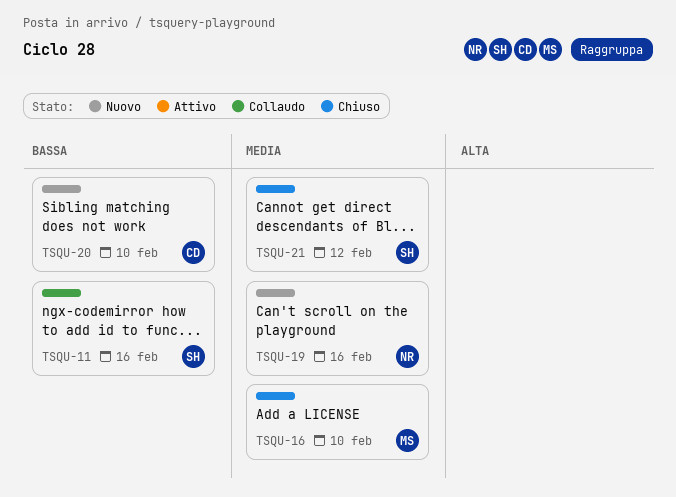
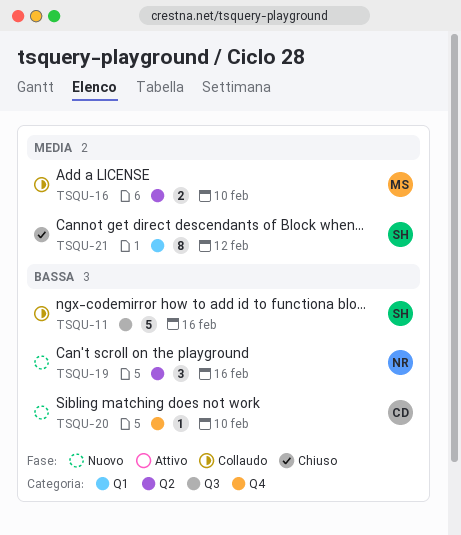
TSQU-16, status: Chiuso -> Collaudo
TSQU-19, priority: Media -> Bassa

